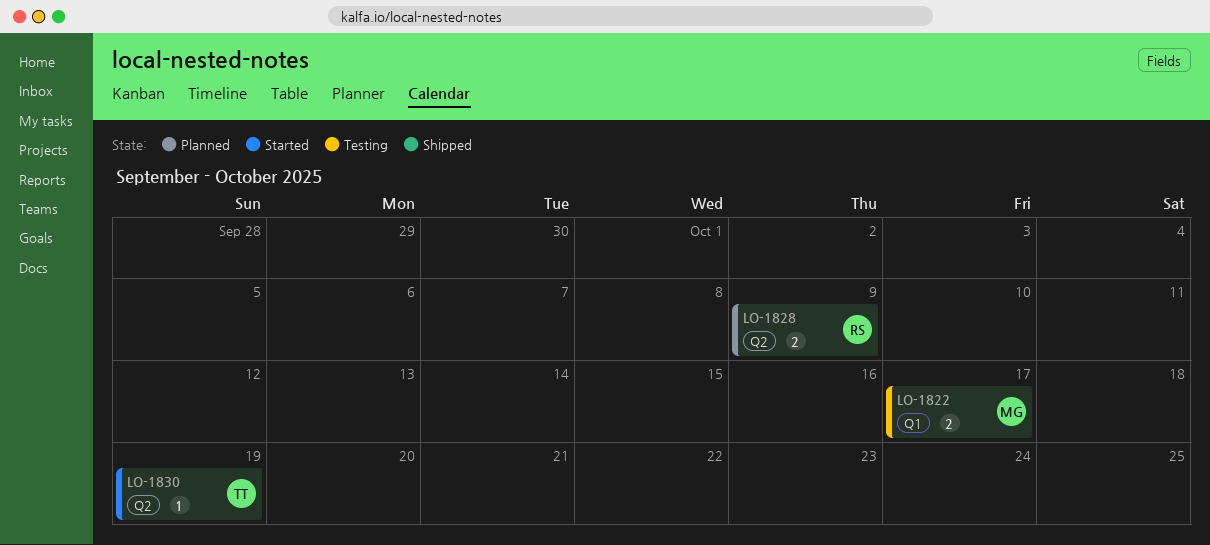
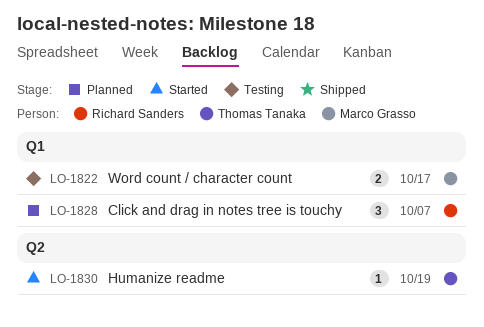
LO-1828, label: Q2 -> Q1
LO-1828, estimate: 2 -> 3
LO-1828, due: Oct 9 -> Oct 7

